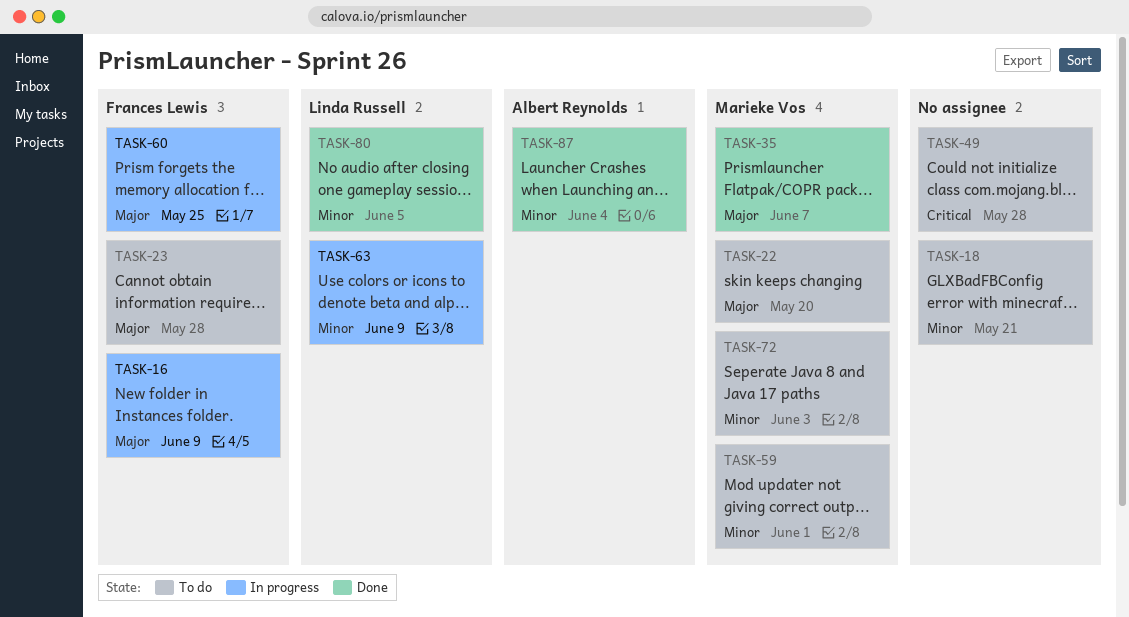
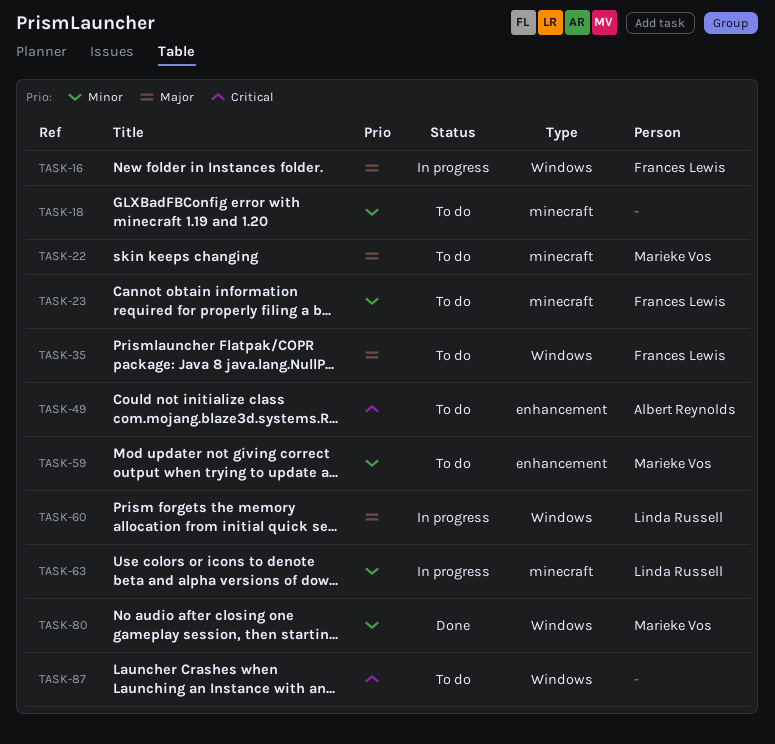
TASK-23, priority: Major -> Minor
TASK-35, status: Done -> To do
TASK-35, owner: Marieke Vos -> Frances Lewis
TASK-49, owner: none -> Albert Reynolds
TASK-60, owner: Frances Lewis -> Linda Russell
TASK-72: present -> none
TASK-80, owner: Linda Russell -> Marieke Vos
TASK-87, status: Done -> To do
TASK-87, owner: Albert Reynolds -> none
TASK-87, priority: Minor -> Critical

